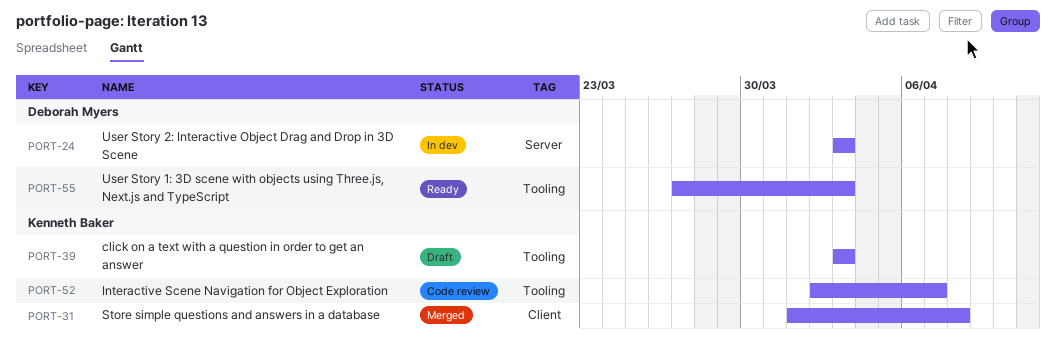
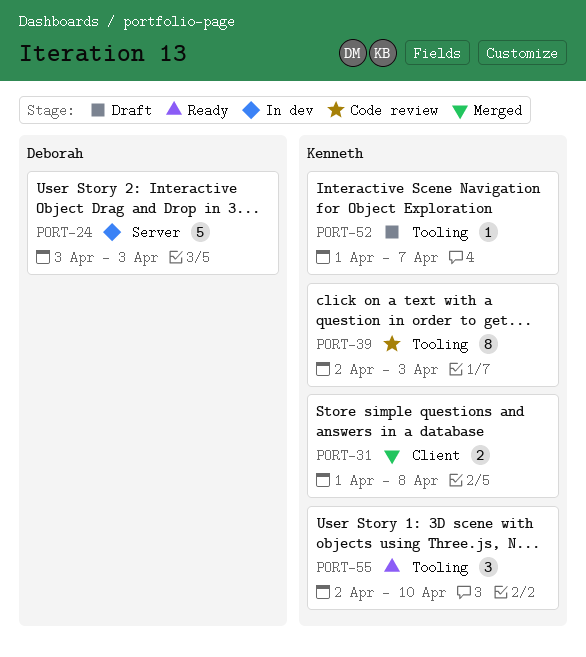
PORT-39, status: Draft -> Code review
PORT-39, start: Apr 3 -> Apr 2
PORT-52, status: Code review -> Draft
PORT-52, start: Apr 2 -> Apr 1
PORT-55, owner: Deborah Myers -> Kenneth Baker
PORT-55, start: Mar 27 -> Apr 2
PORT-55, due: Apr 3 -> Apr 10

